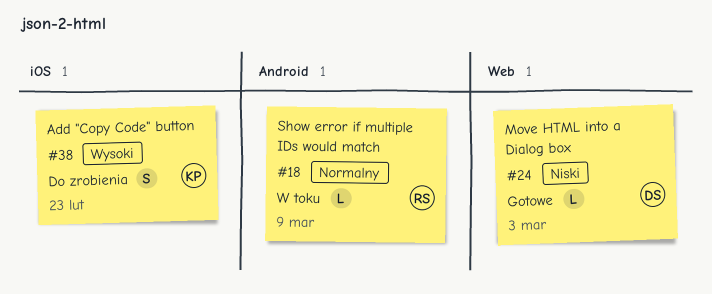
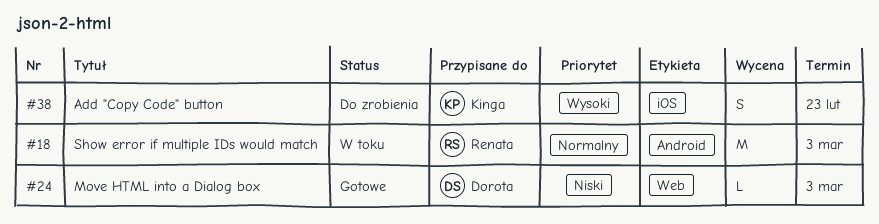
#18, estimate: L -> M
#18, due: Mar 9 -> Mar 3

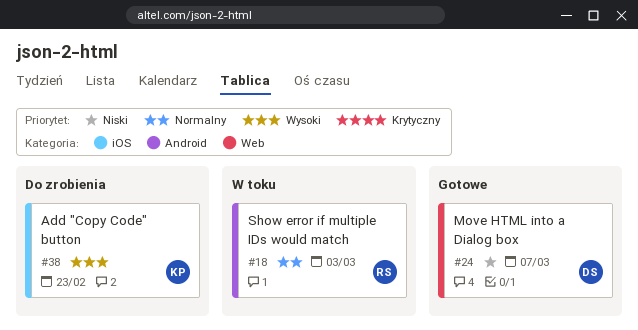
#24, due: Mar 3 -> Mar 7

